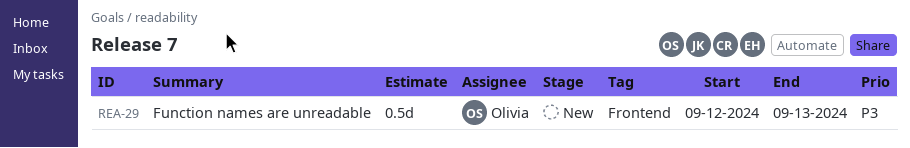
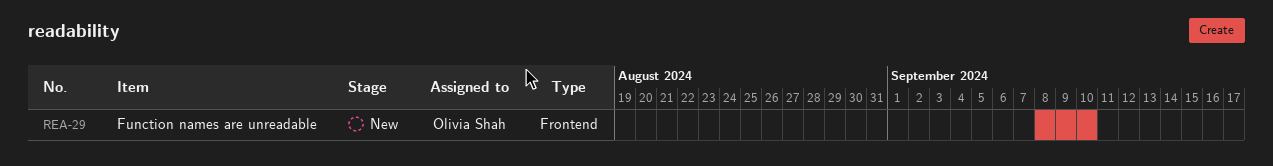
REA-29, start: Sep 12 -> Sep 8
REA-29, due: Sep 13 -> Sep 10

